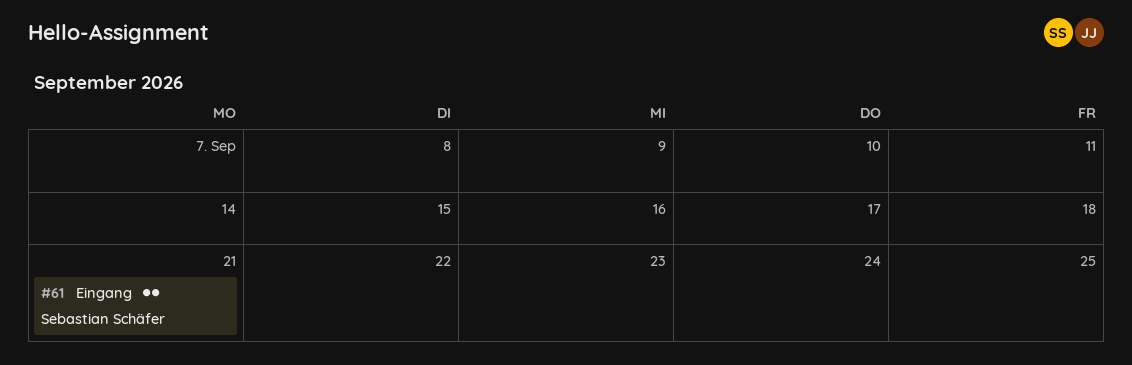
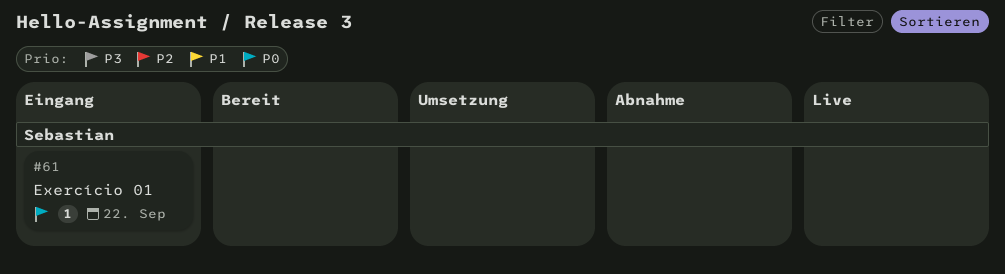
#61, estimate: 2 -> 1
#61, due: Sep 21 -> Sep 22

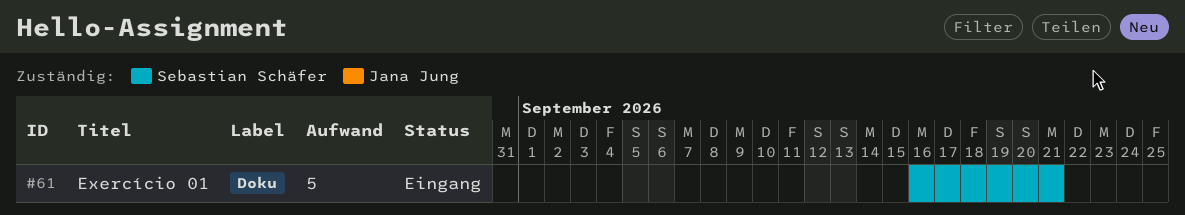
#61, estimate: 1 -> 5
#61, due: Sep 22 -> Sep 21

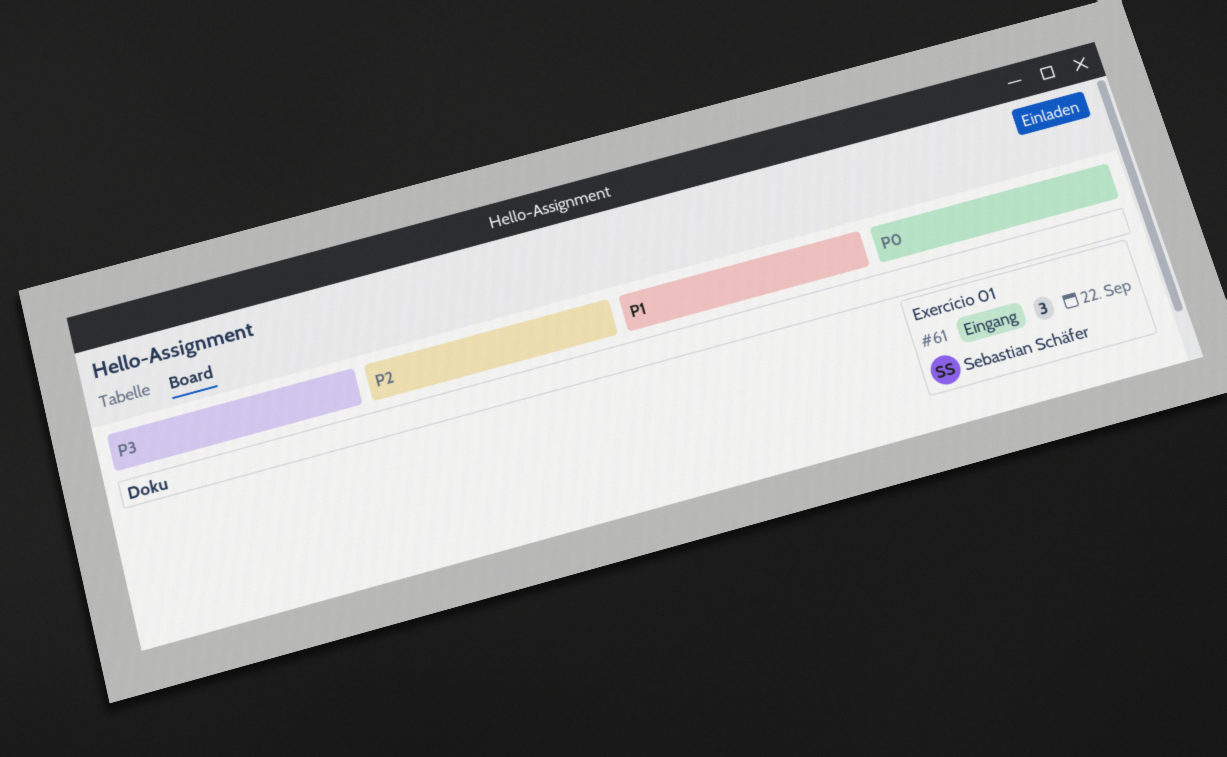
#61, estimate: 5 -> 3
#61, due: Sep 21 -> Sep 22

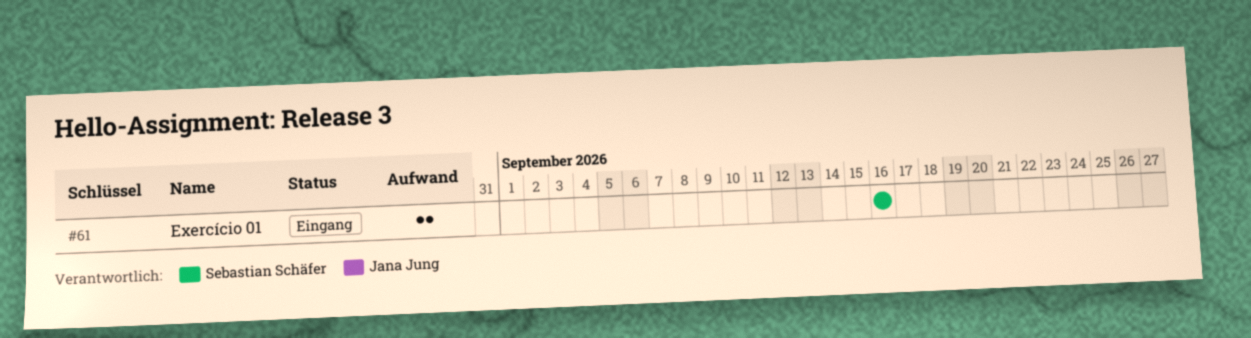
#61, estimate: 3 -> 2
#61, due: Sep 22 -> Sep 16

